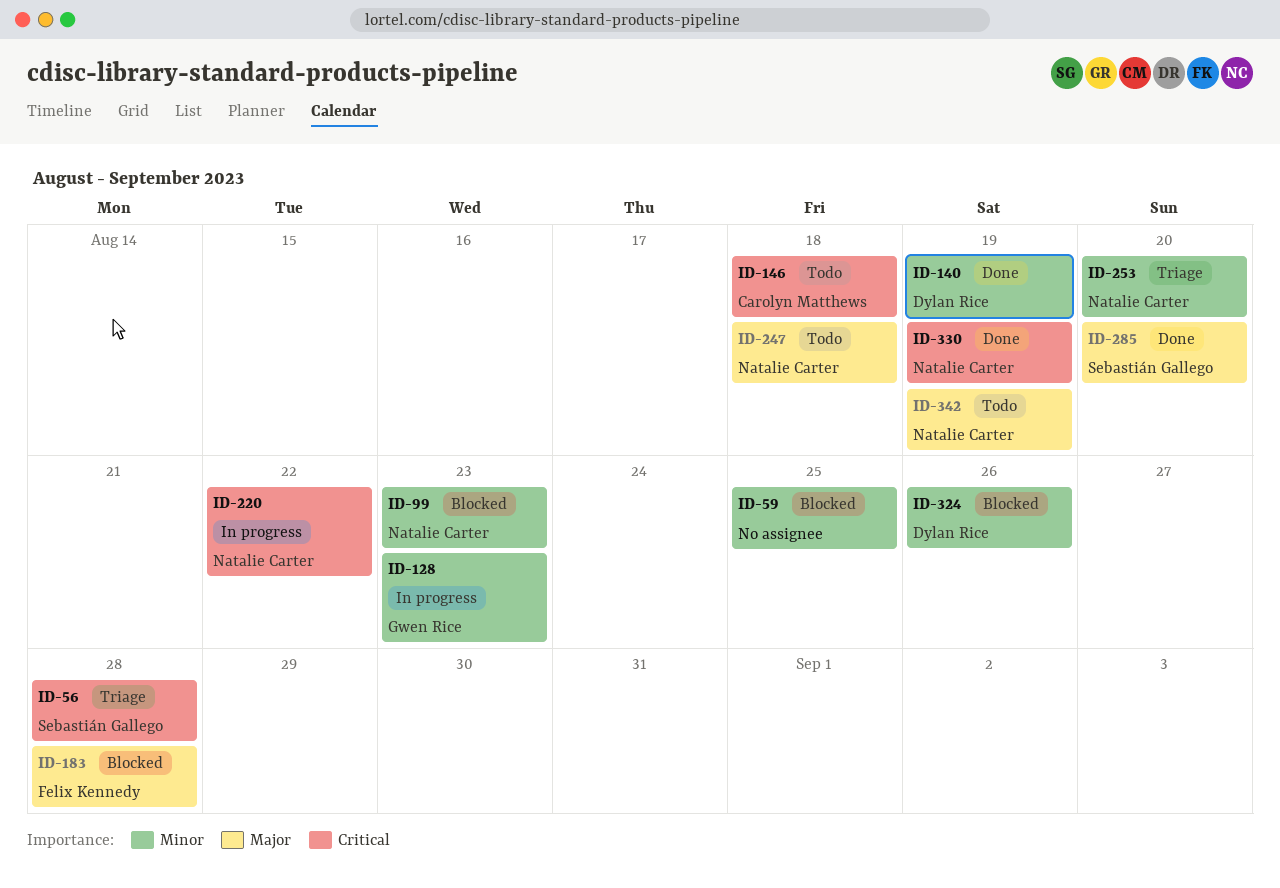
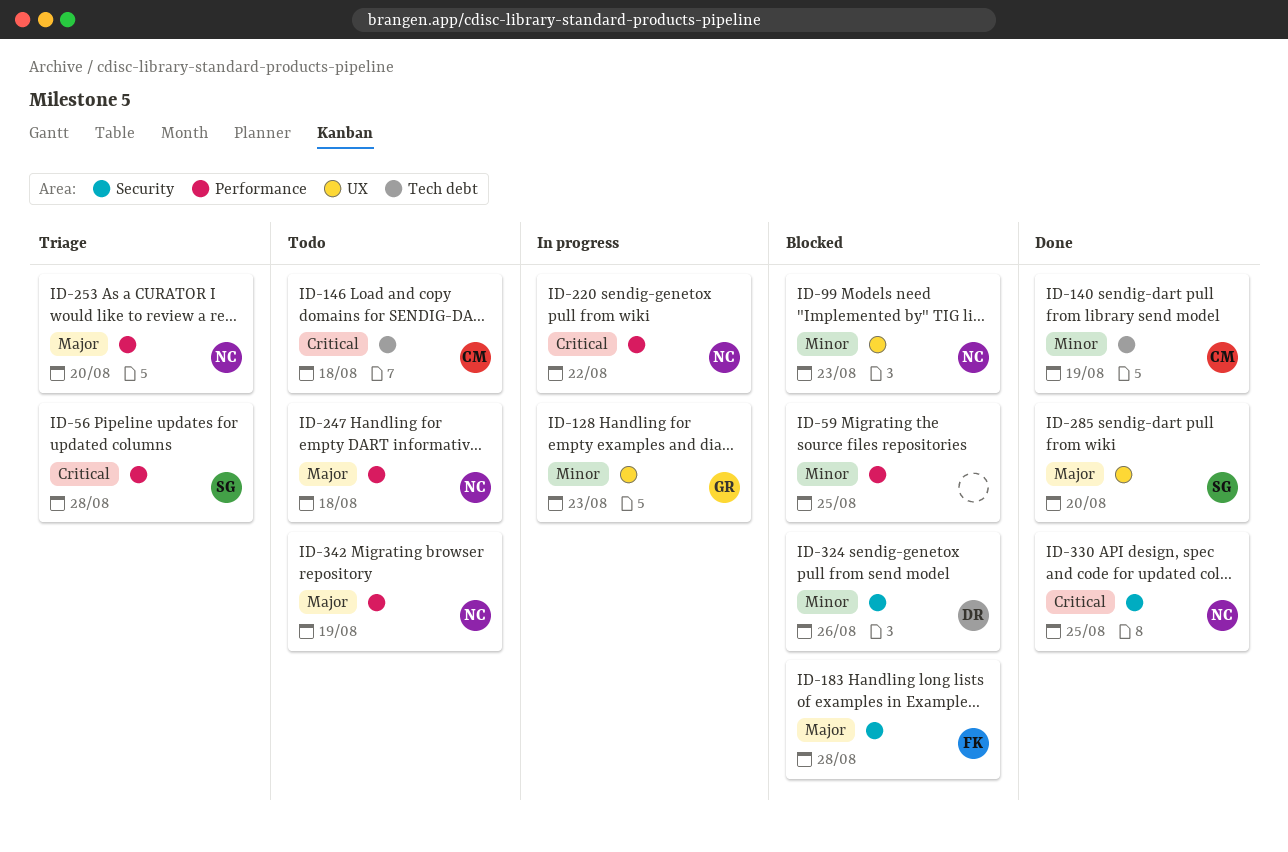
ID-140, owner: Dylan Rice -> Carolyn Matthews
ID-253, priority: Minor -> Major
ID-330, due: Aug 19 -> Aug 25

